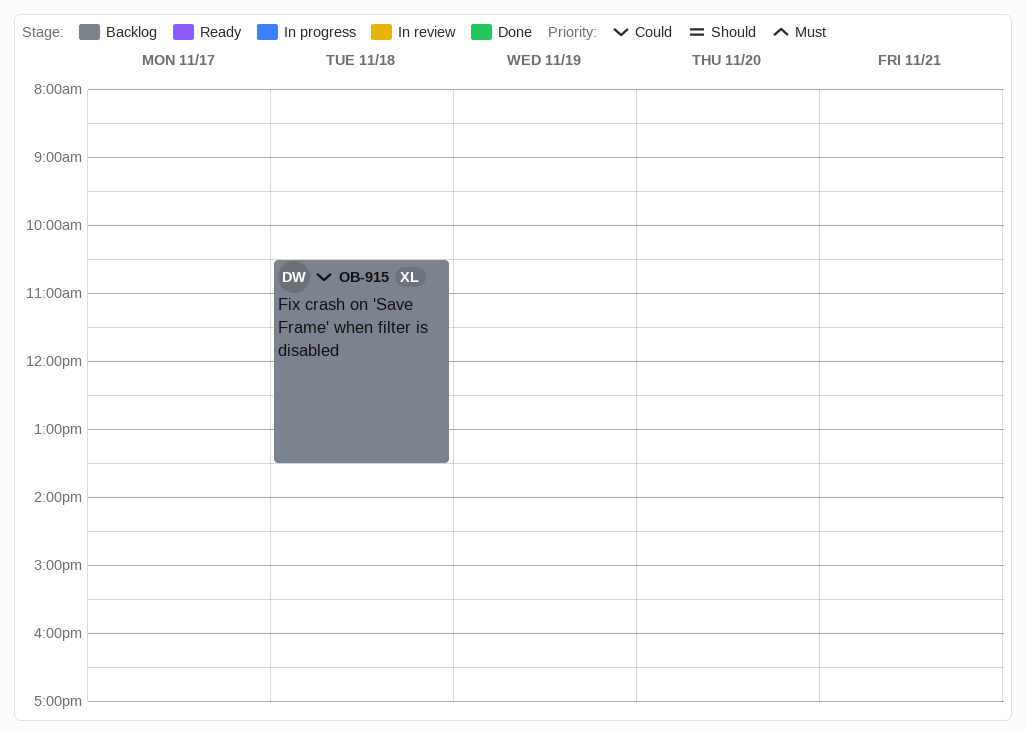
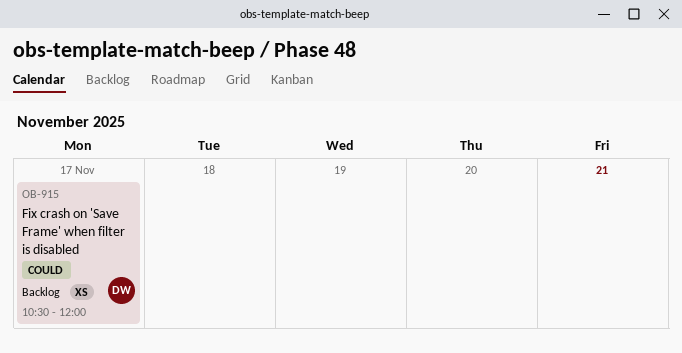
OB-915, estimate: XL -> XS
OB-915, day: Nov 18 -> Nov 17
OB-915, ends: 13:30 -> 12:00

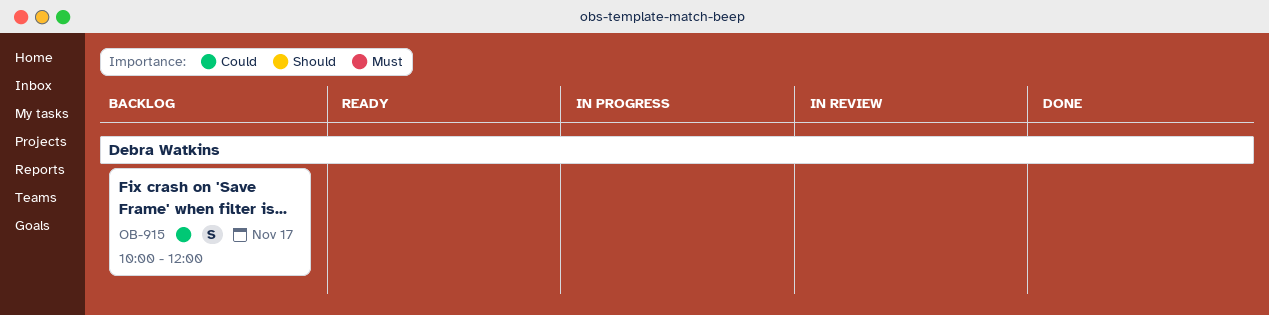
OB-915, estimate: XS -> S
OB-915, begins: 10:30 -> 10:00

